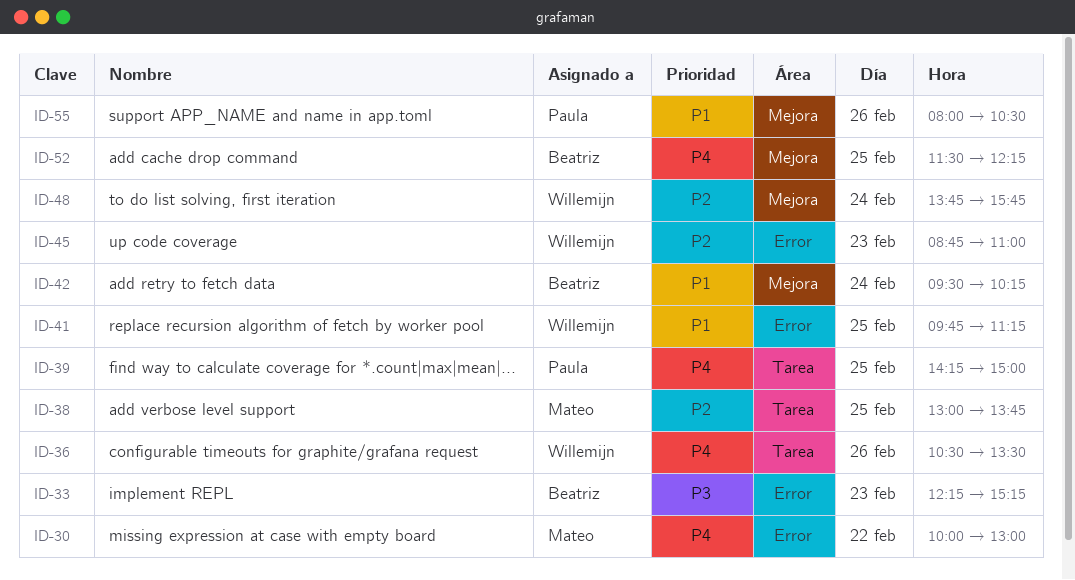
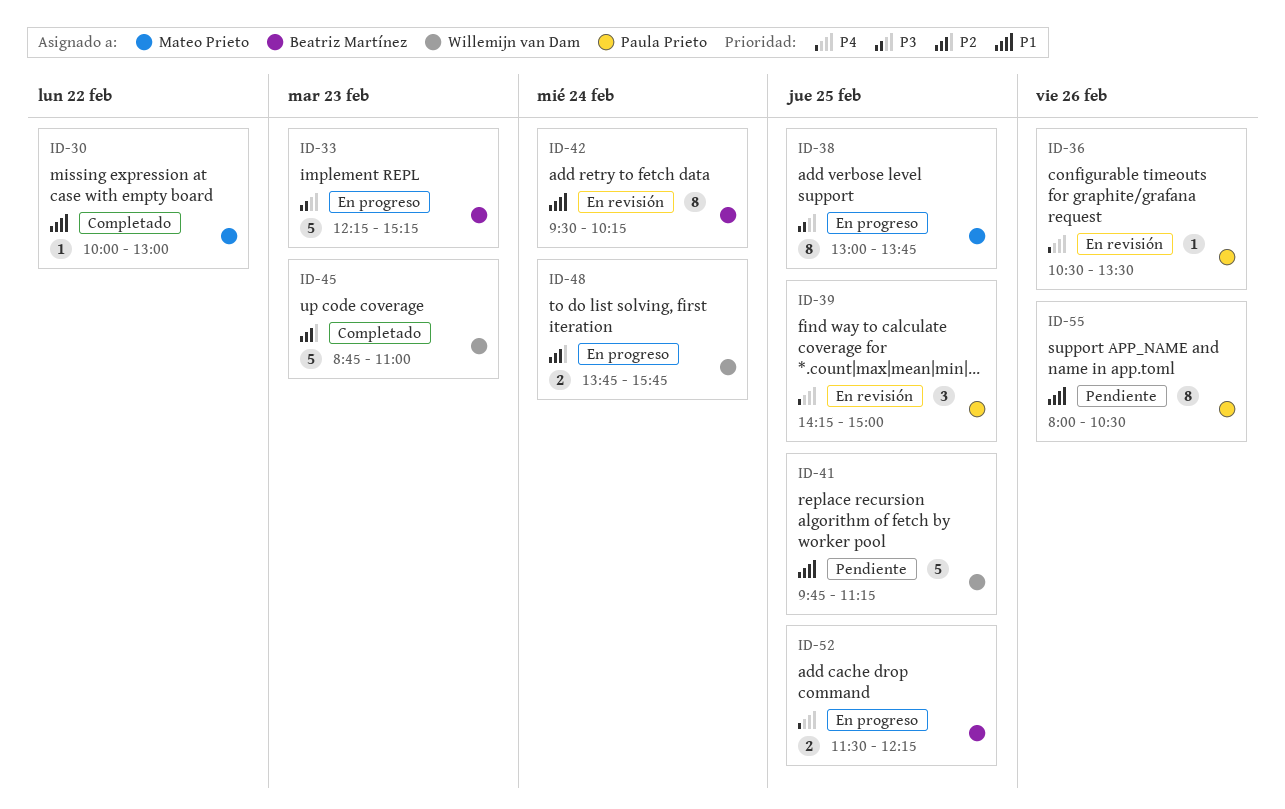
ID-30, priority: P4 -> P1
ID-36, owner: Willemijn van Dam -> Paula Prieto
ID-38, priority: P2 -> P3

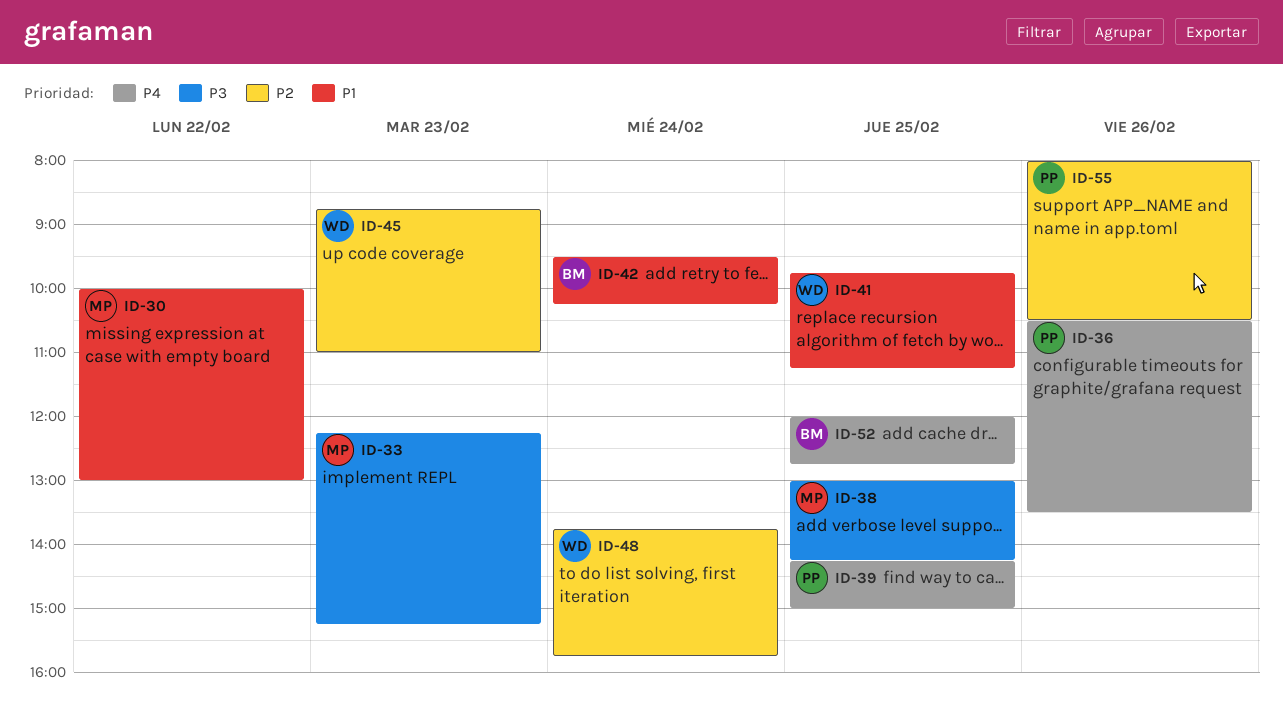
ID-33, owner: Beatriz Martínez -> Mateo Prieto
ID-38, ends: 13:45 -> 14:15
ID-52, begins: 11:30 -> 12:00
ID-52, ends: 12:15 -> 12:45
ID-55, priority: P1 -> P2

